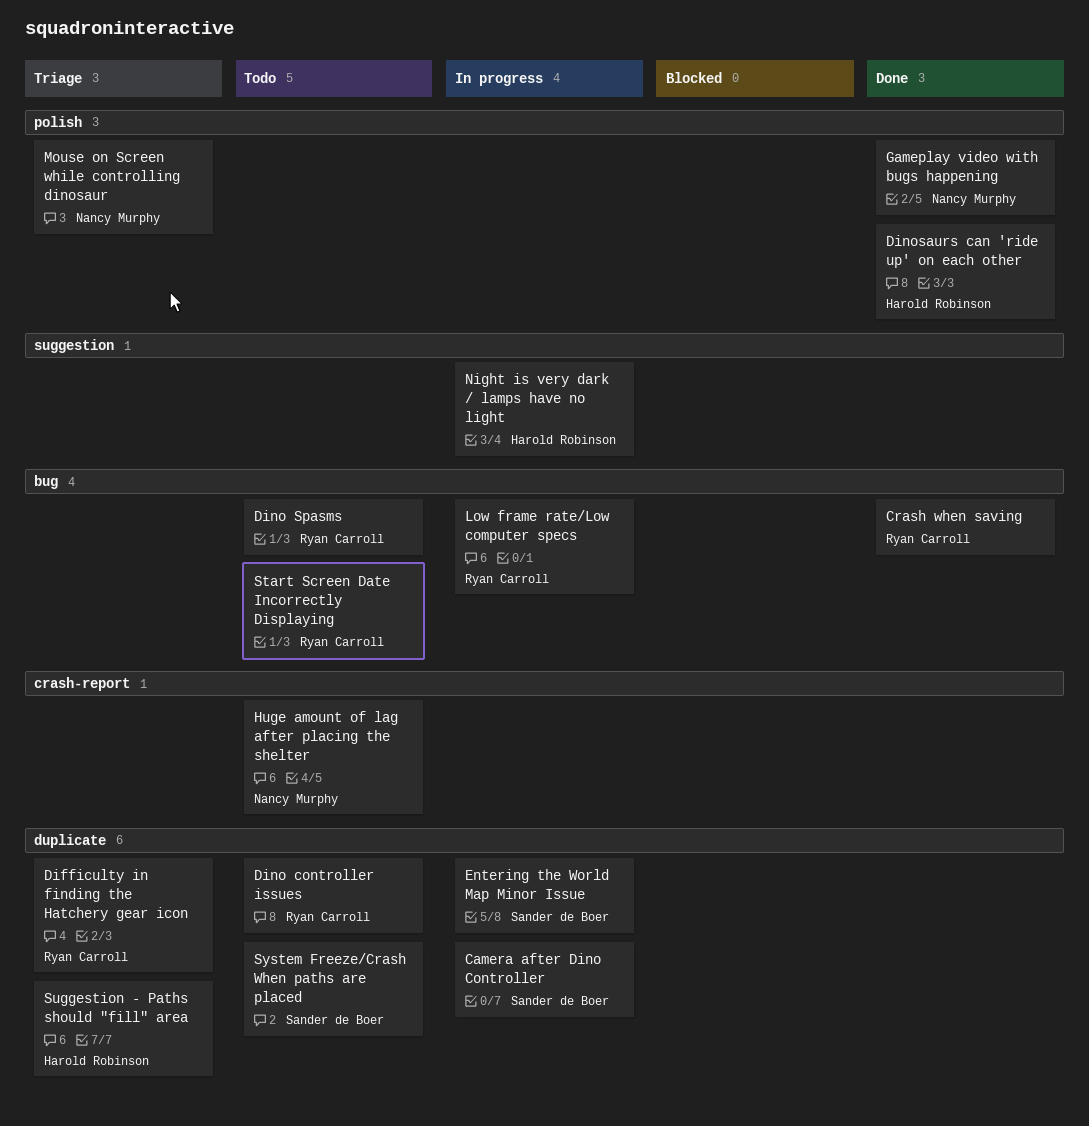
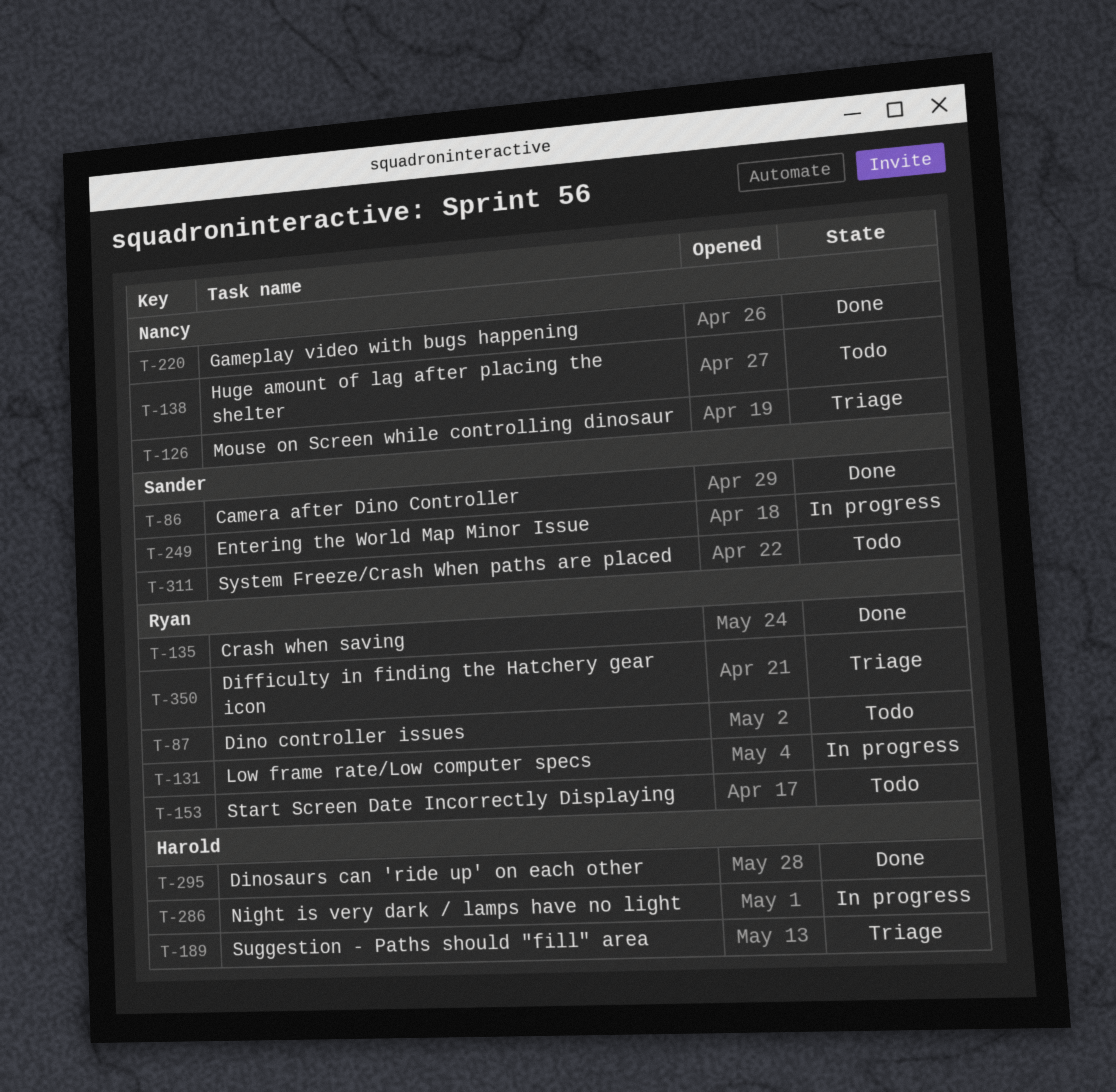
Camera after Dino Controller, status: In progress -> Done
Dino Spasms: present -> none

